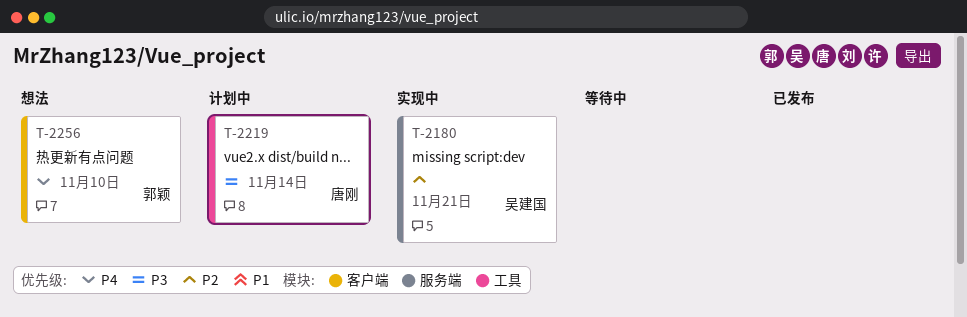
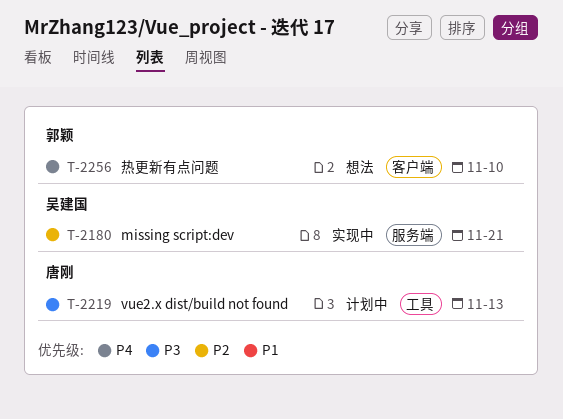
T-2219, due: Nov 14 -> Nov 13

